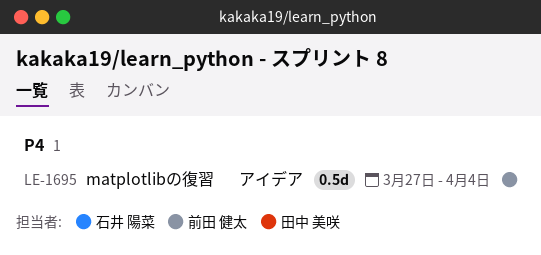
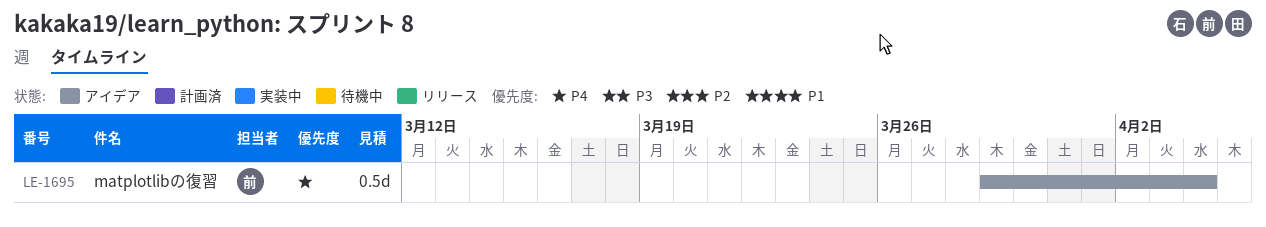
LE-1695, start: Mar 27 -> Mar 29

